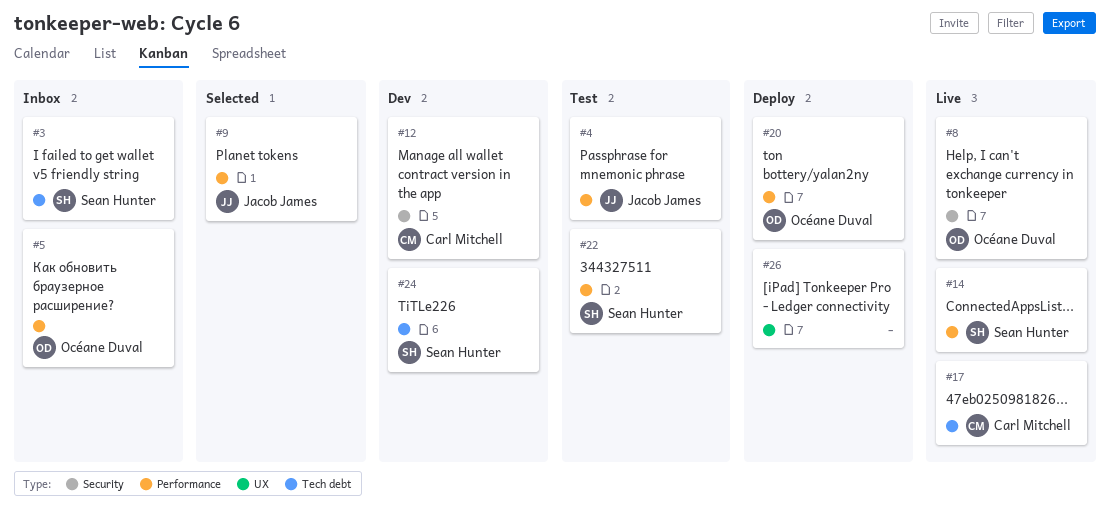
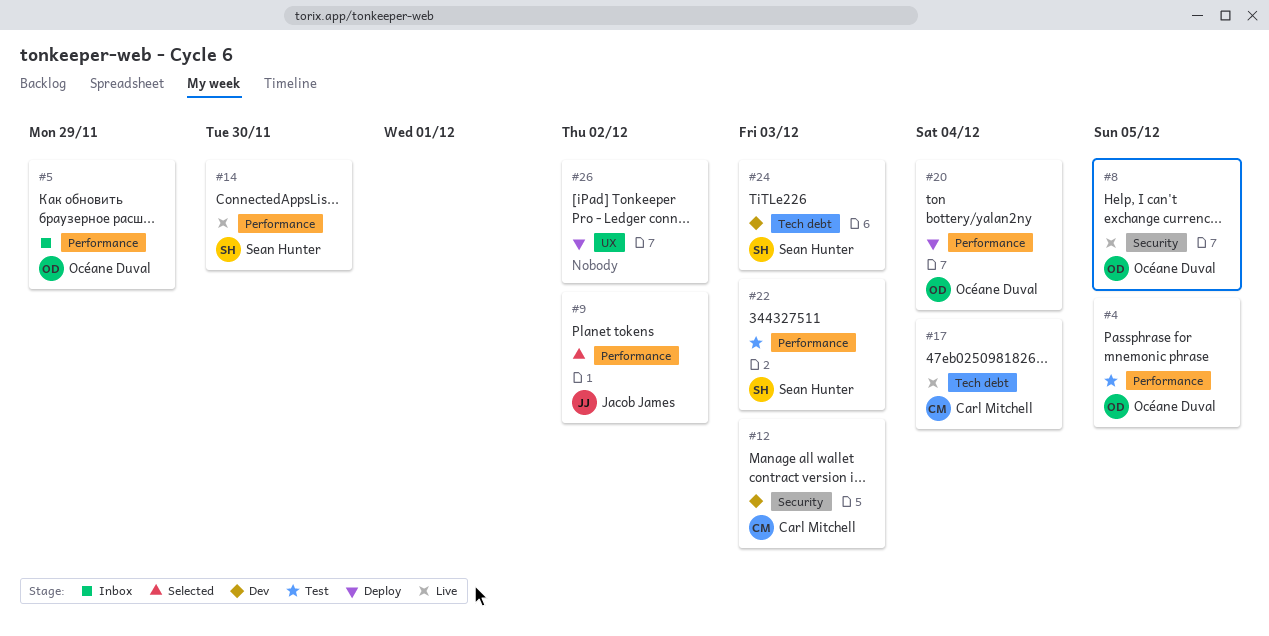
#3: present -> none
#4, owner: Jacob James -> Océane Duval

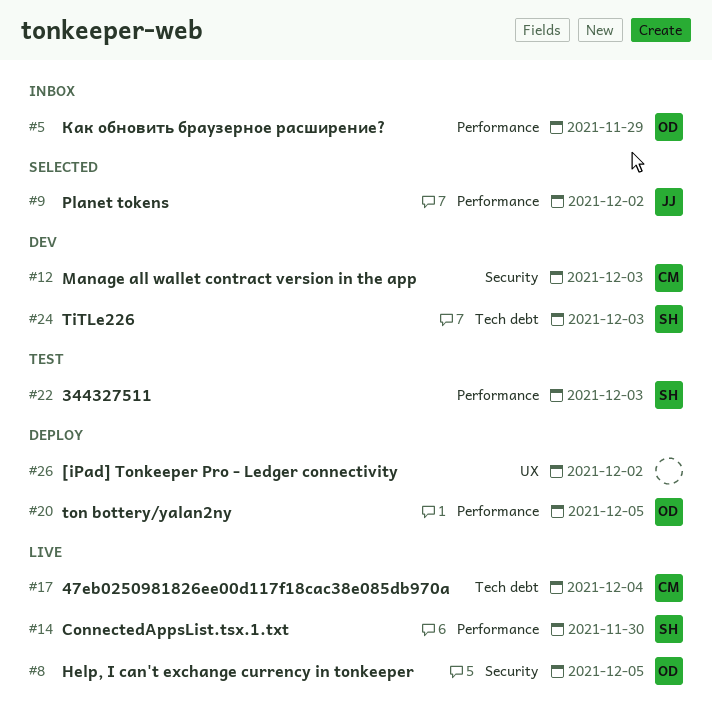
#4: present -> none
#20, due: Dec 4 -> Dec 5

